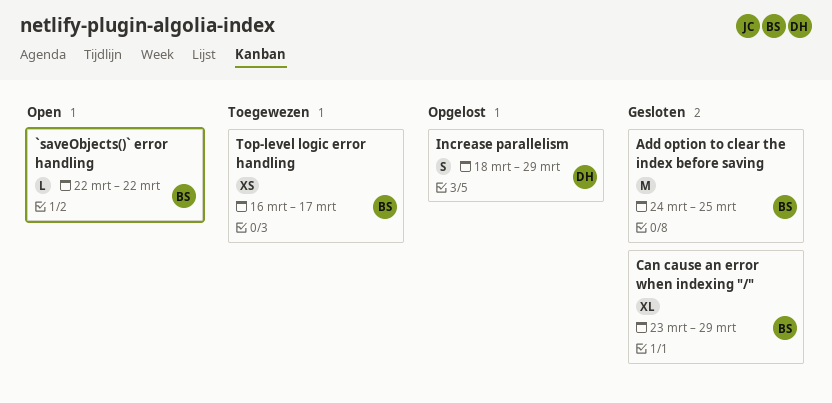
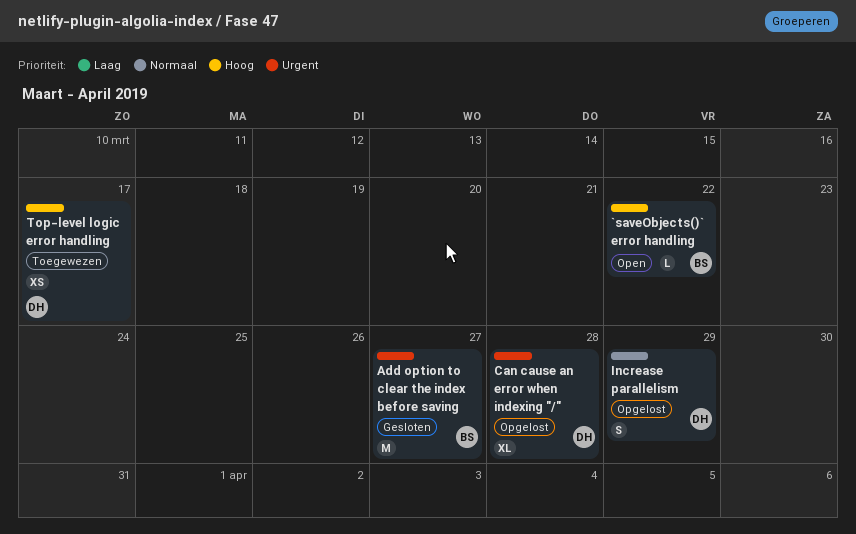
Add option to clear the index before saving, due: Mar 25 -> Mar 27
Can cause an error when indexing "/", status: Gesloten -> Opgelost
Can cause an error when indexing "/", owner: BS -> DH
Can cause an error when indexing "/", due: Mar 29 -> Mar 28
Top-level logic error handling, owner: BS -> DH

